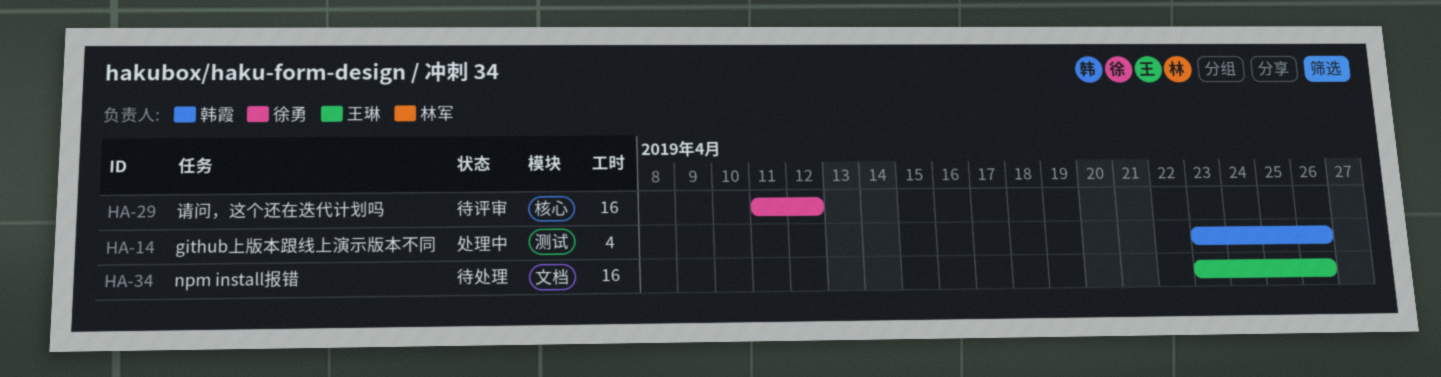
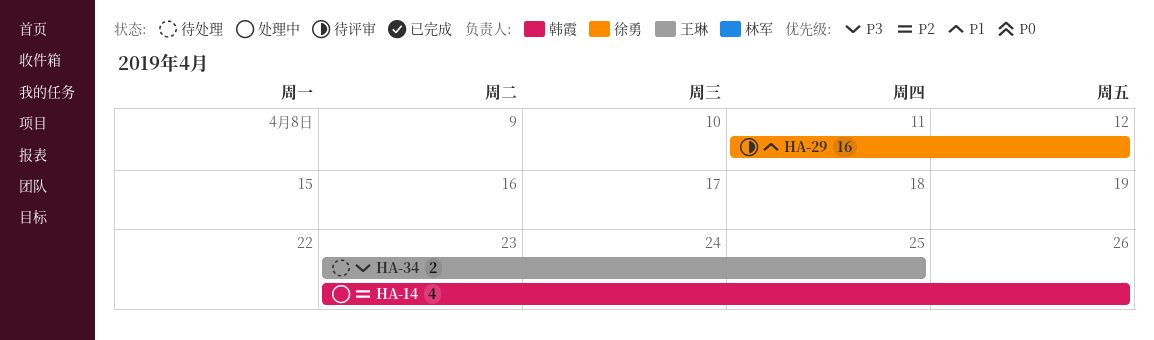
HA-34, estimate: 16 -> 2
HA-34, due: Apr 26 -> Apr 25

